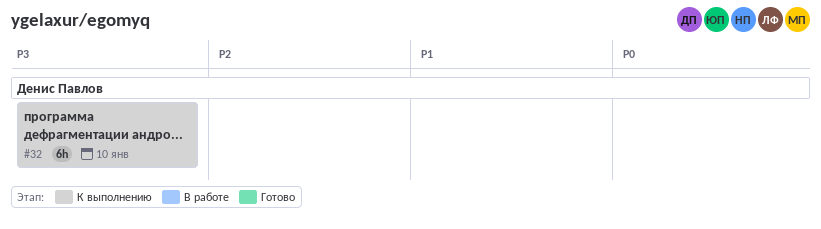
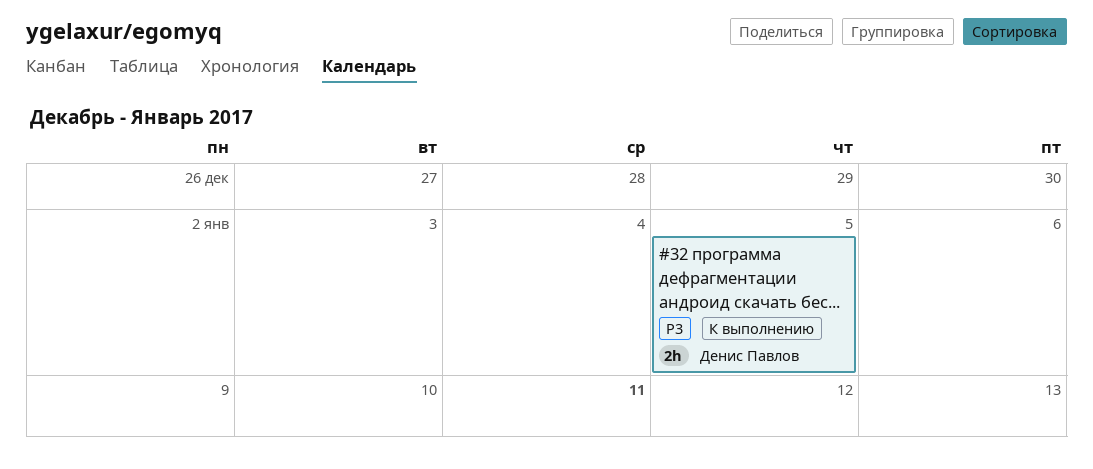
#32, estimate: 6h -> 2h
#32, due: Jan 10 -> Jan 5

